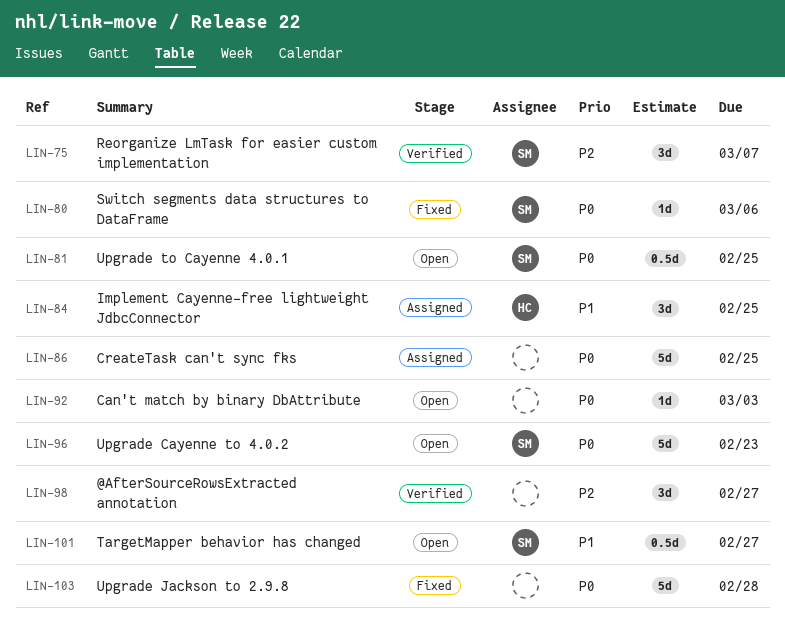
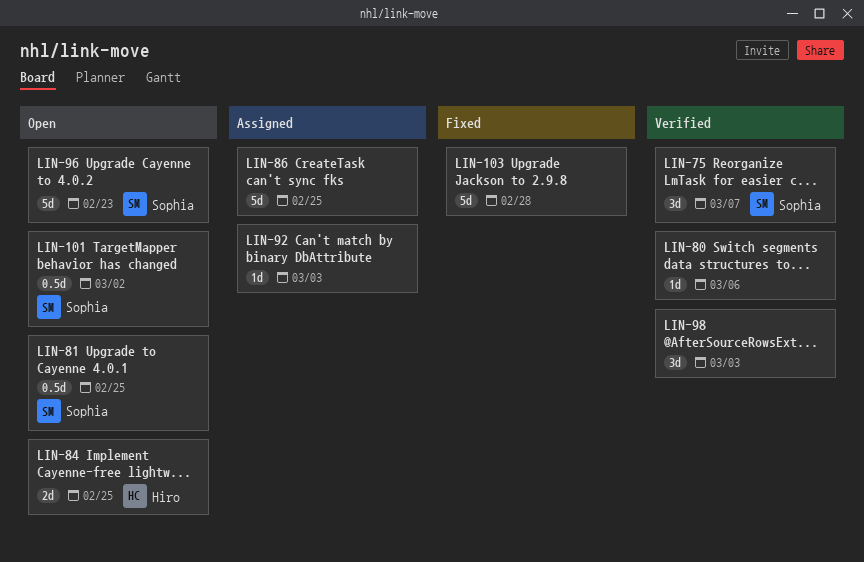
LIN-80, status: Fixed -> Verified
LIN-80, owner: Sophia -> none
LIN-84, status: Assigned -> Open
LIN-84, estimate: 3d -> 2d
LIN-92, status: Open -> Assigned
LIN-98, due: Feb 27 -> Mar 3
LIN-101, due: Feb 27 -> Mar 2

